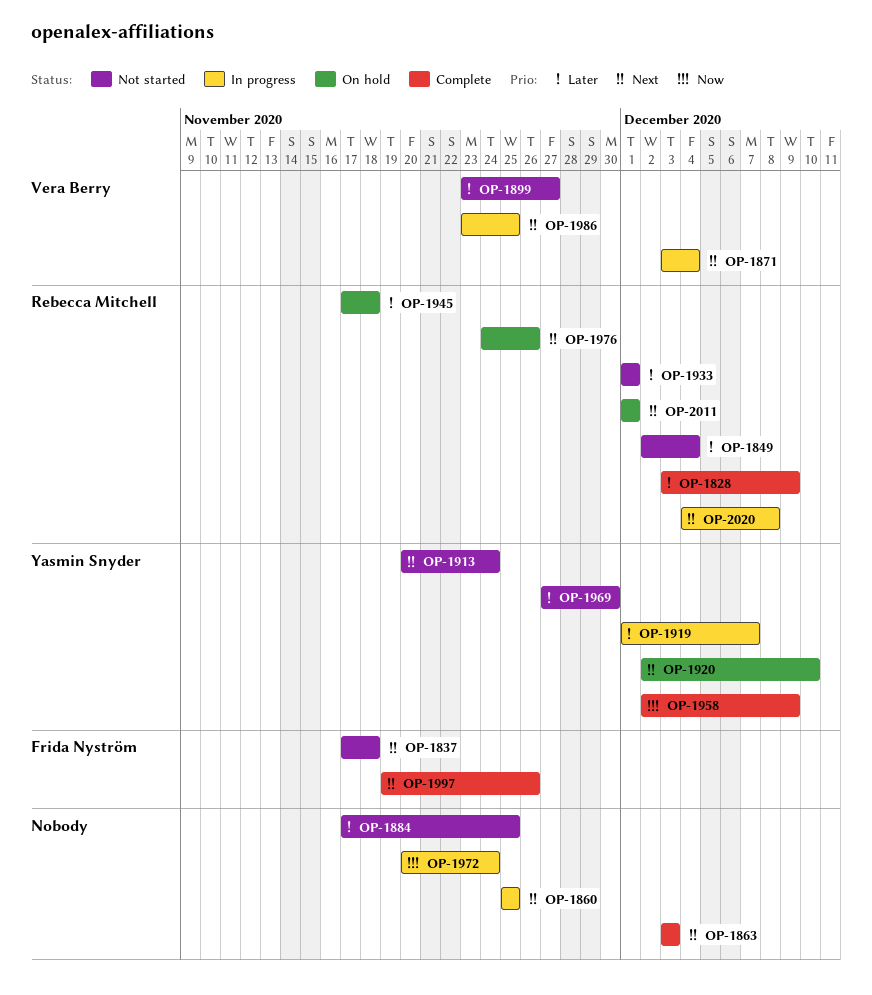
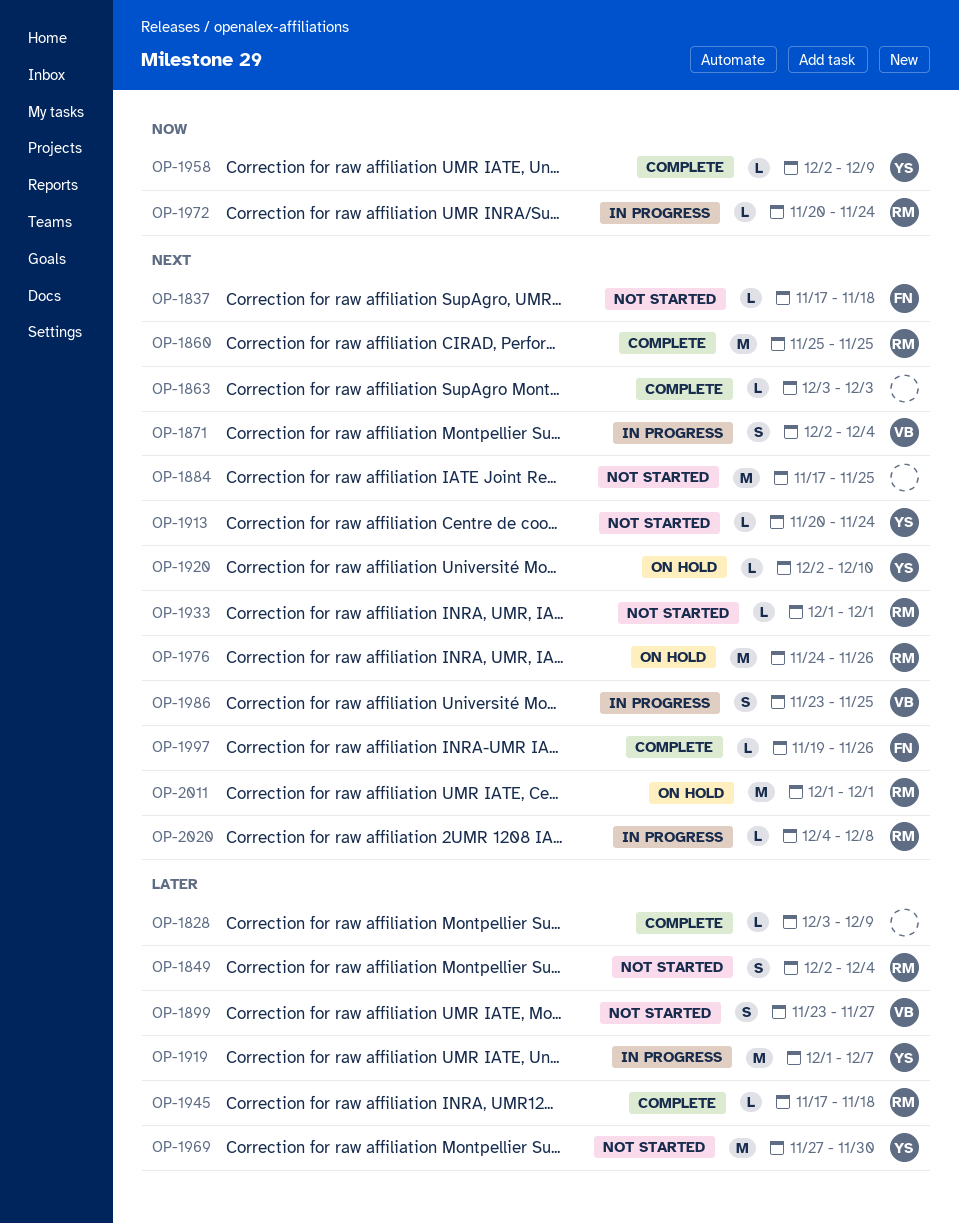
OP-1828, owner: Rebecca Mitchell -> none
OP-1860, status: In progress -> Complete
OP-1860, owner: none -> Rebecca Mitchell
OP-1871, start: Dec 3 -> Dec 2
OP-1884, priority: Later -> Next
OP-1933, priority: Later -> Next
OP-1945, status: On hold -> Complete
OP-1972, owner: none -> Rebecca Mitchell

